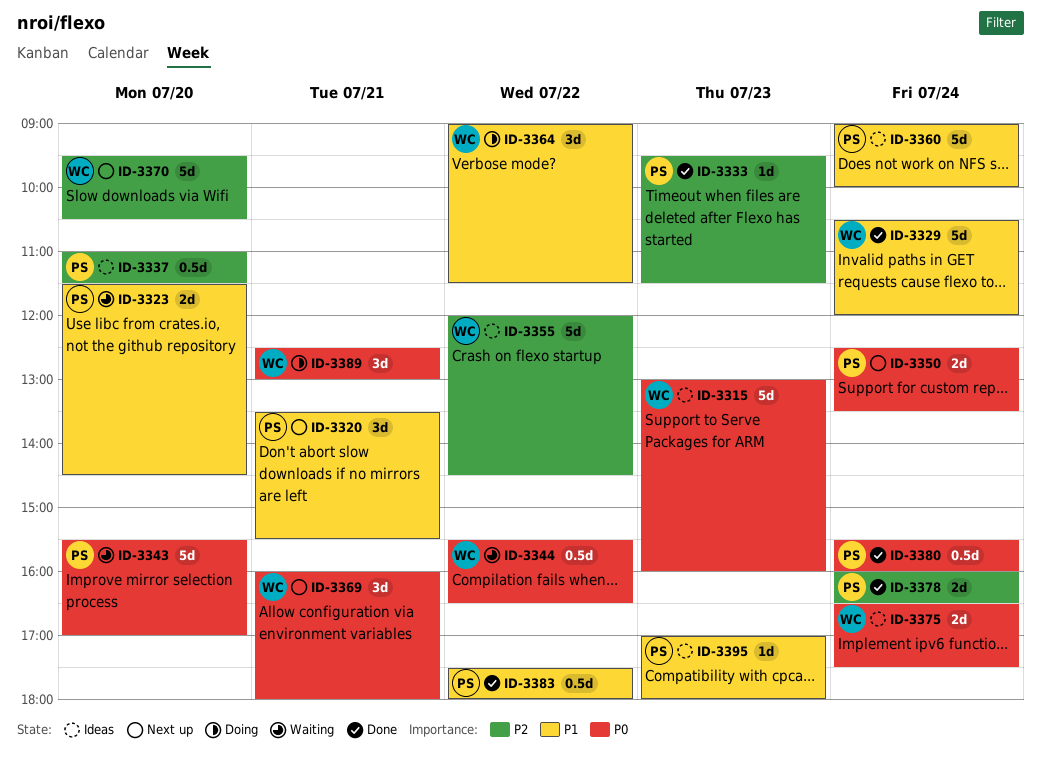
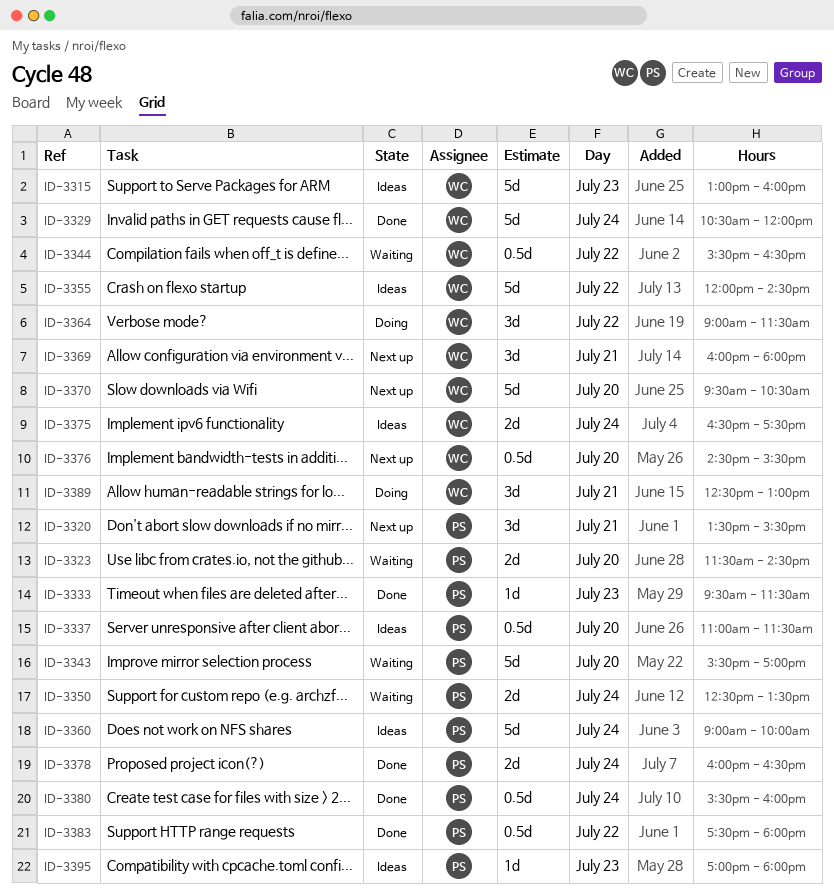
ID-3350, status: Next up -> Waiting
ID-3376: none -> present

